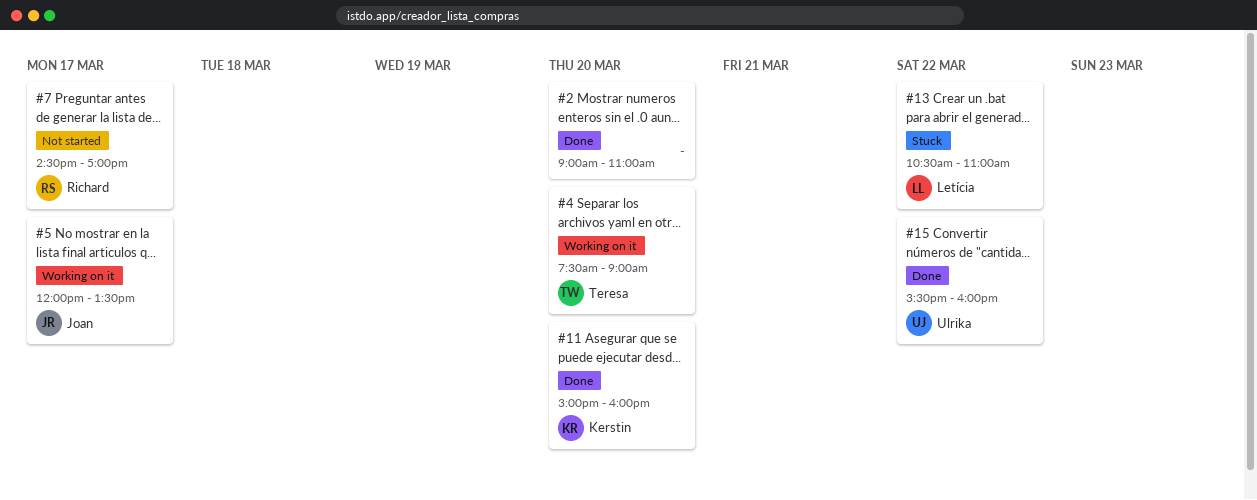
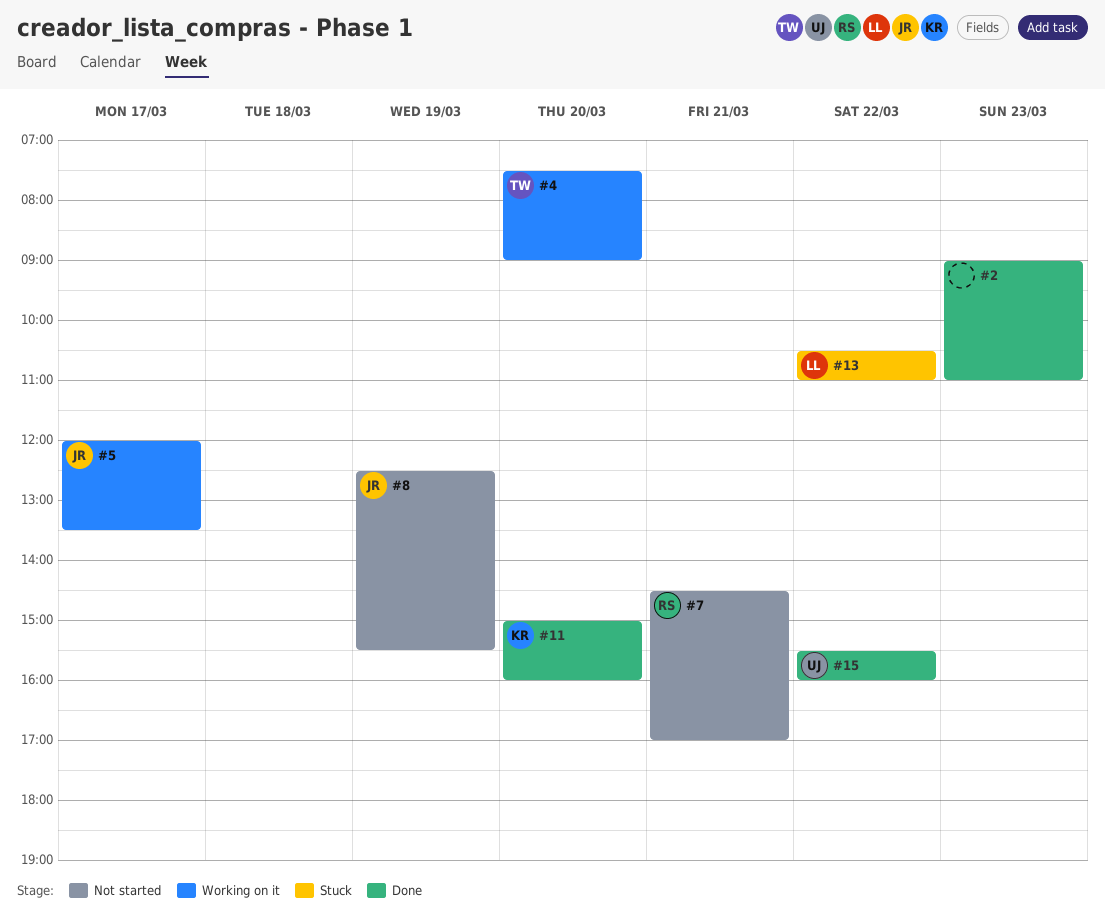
#2, day: Mar 20 -> Mar 23
#7, day: Mar 17 -> Mar 21
#8: none -> present

